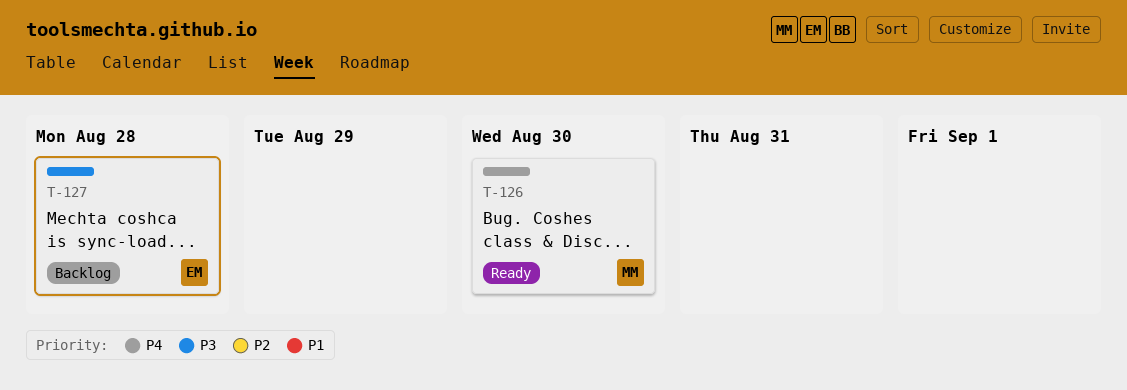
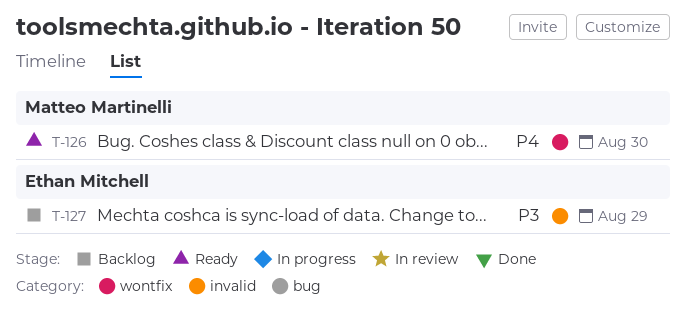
T-127, due: Aug 28 -> Aug 29

